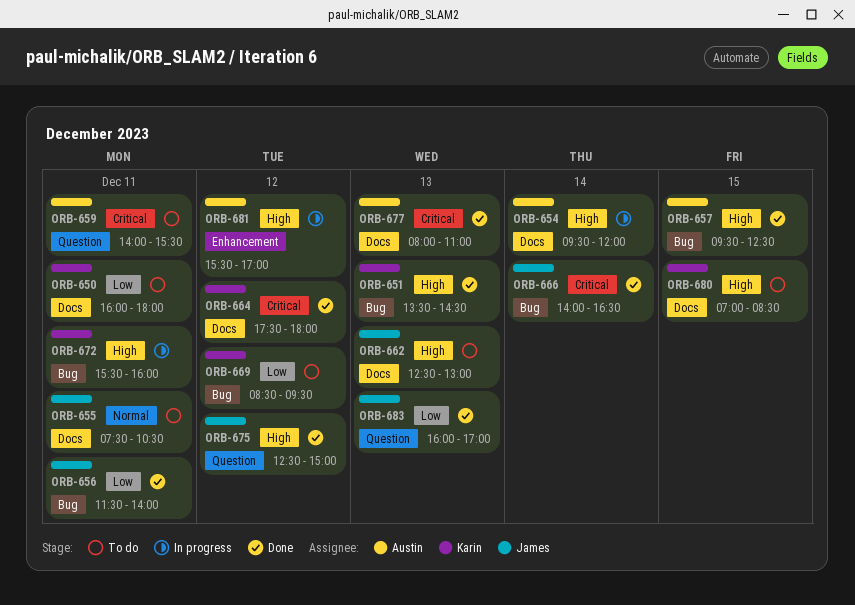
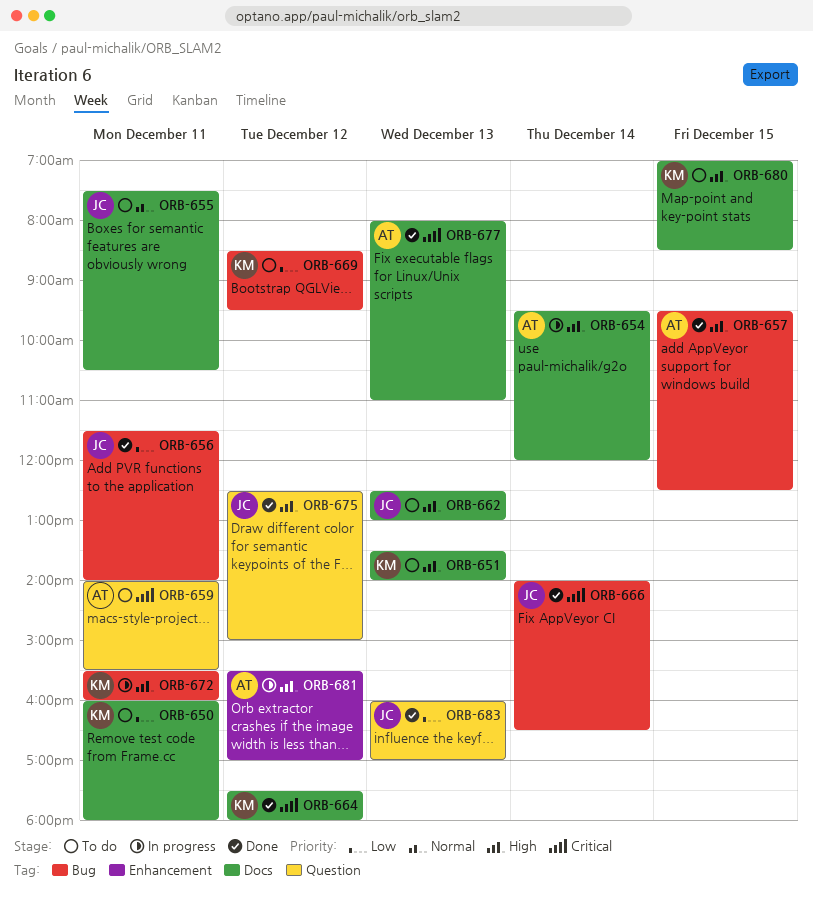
ORB-651, status: Done -> To do
ORB-651, label: Bug -> Docs
ORB-651, ends: 14:30 -> 14:00

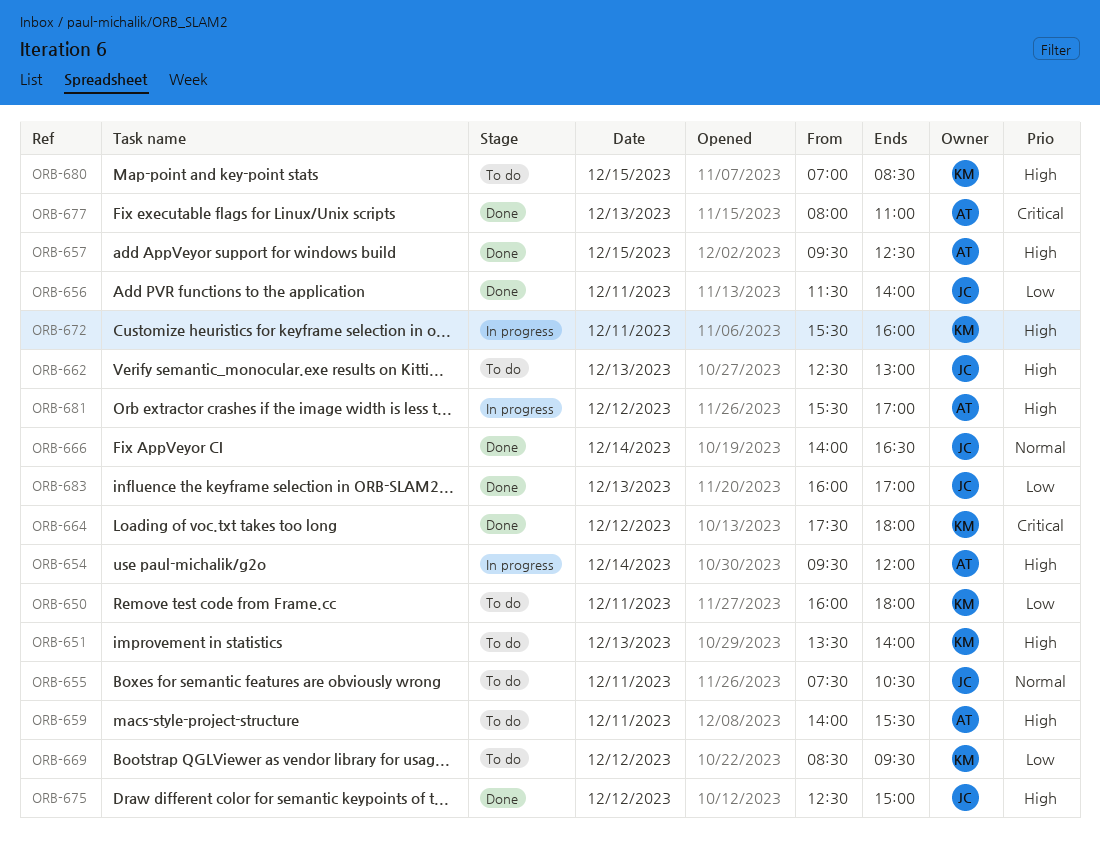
ORB-659, priority: Critical -> High
ORB-666, priority: Critical -> Normal

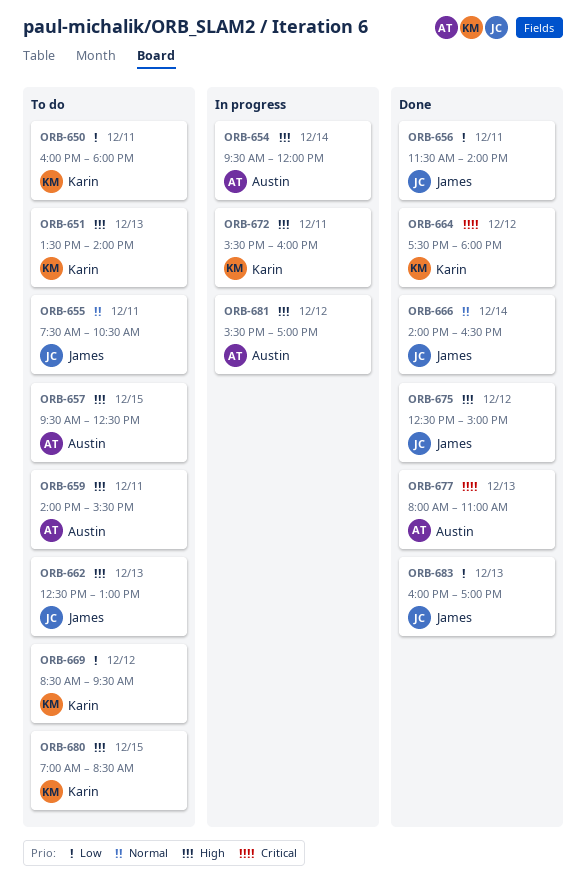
ORB-657, status: Done -> To do

